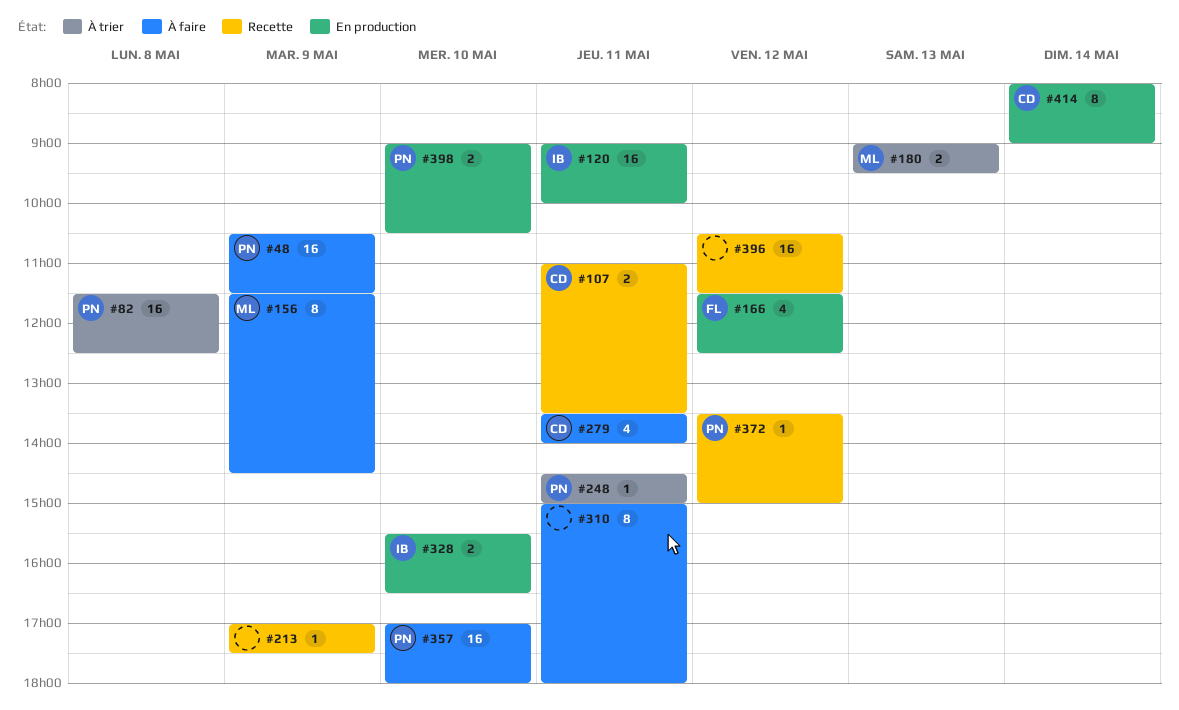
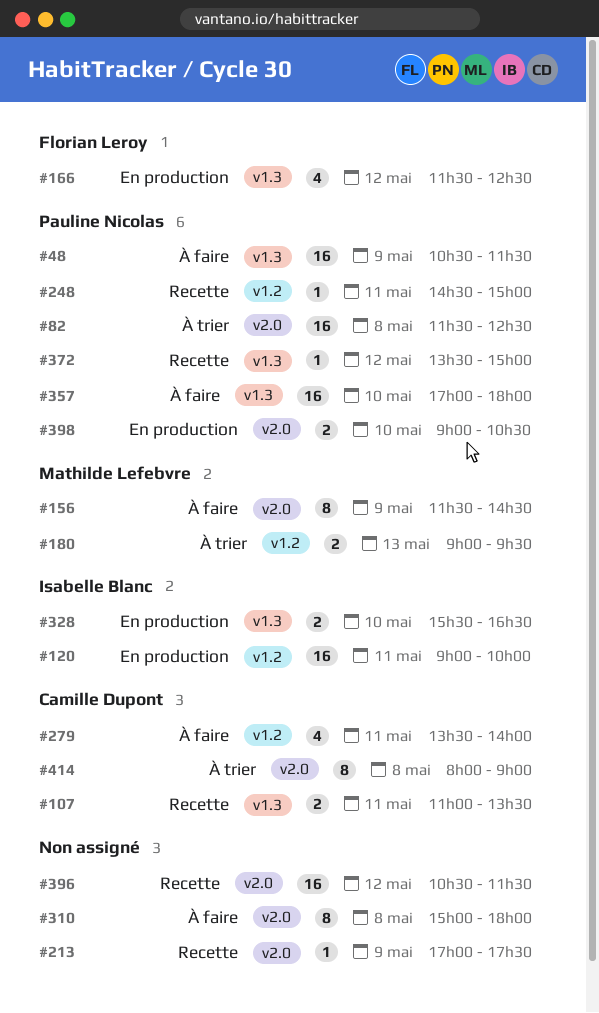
#248, status: À trier -> Recette
#310, day: May 11 -> May 8
#414, status: En production -> À trier
#414, day: May 14 -> May 8

